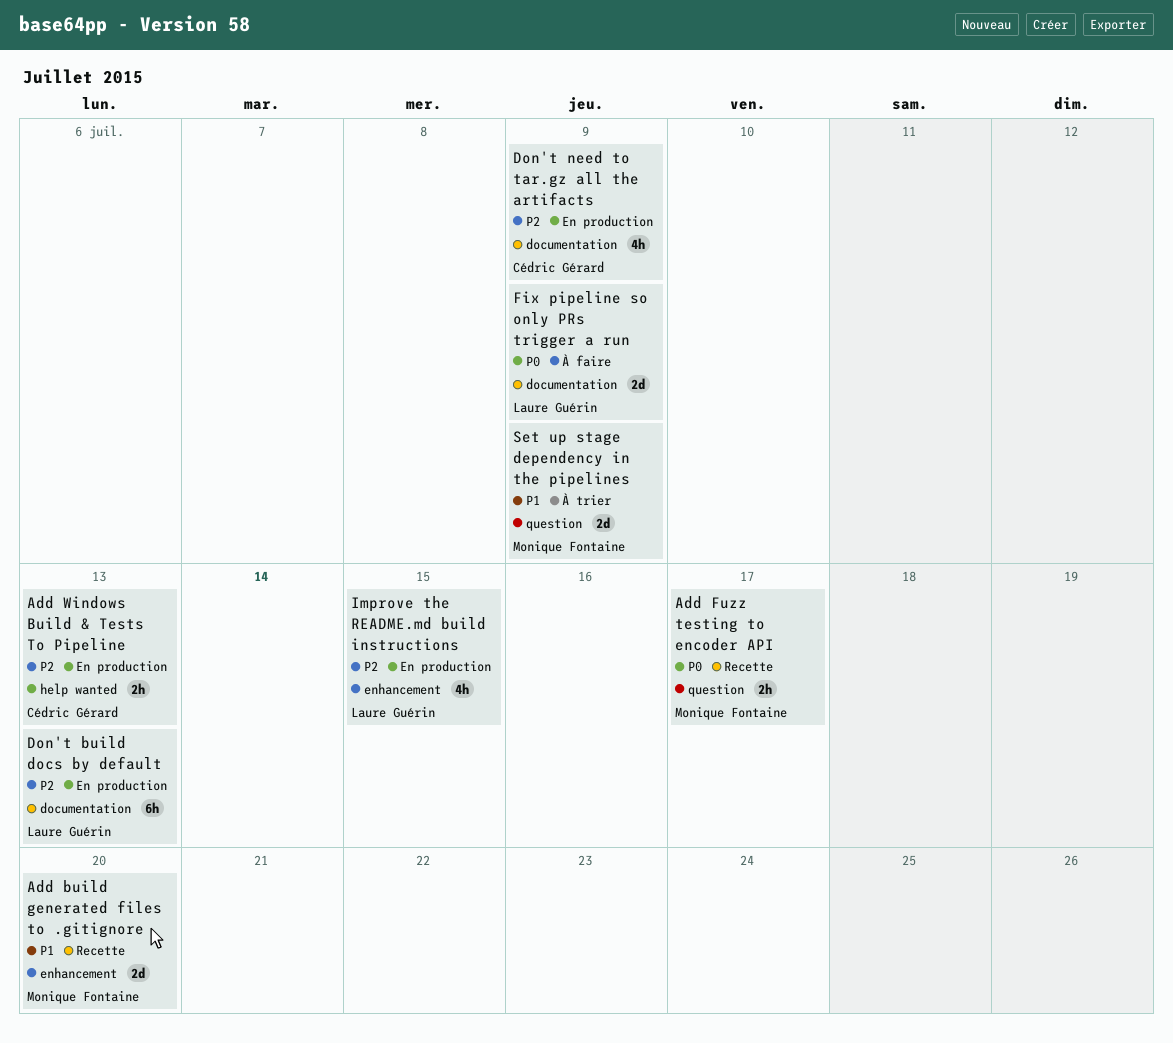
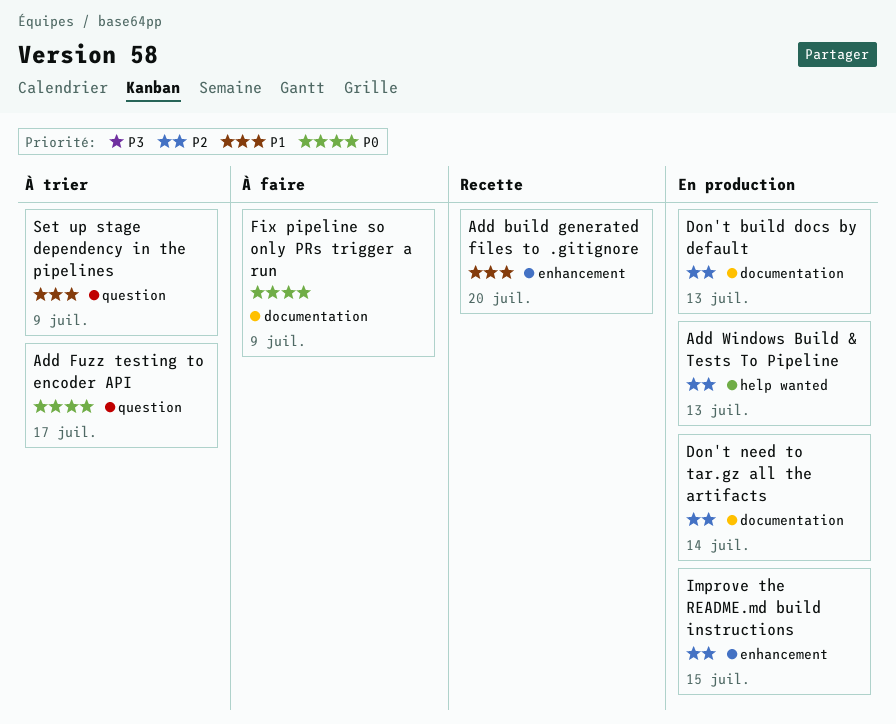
Add Fuzz testing to encoder API, status: Recette -> À trier
Don't need to tar.gz all the artifacts, due: Jul 9 -> Jul 14

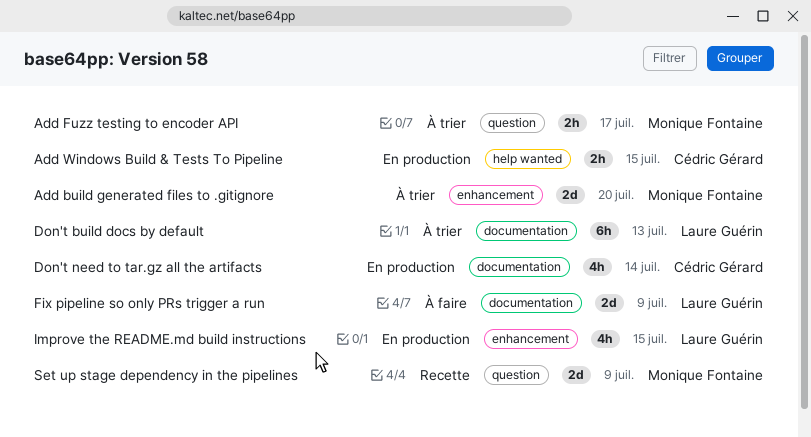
Add build generated files to .gitignore, status: Recette -> À trier
Add Windows Build & Tests To Pipeline, due: Jul 13 -> Jul 15
Don't build docs by default, status: En production -> À trier
Set up stage dependency in the pipelines, status: À trier -> Recette

